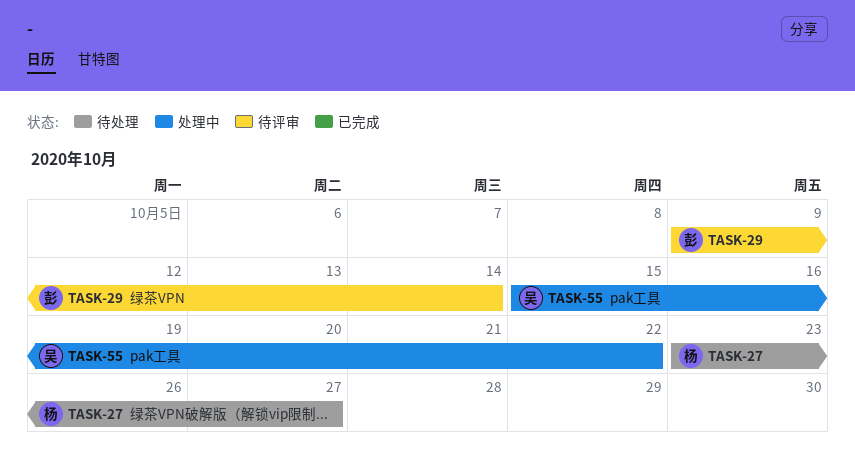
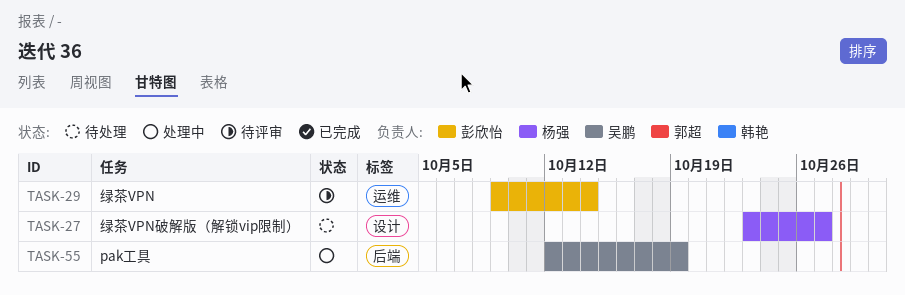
TASK-55, start: Oct 15 -> Oct 12
TASK-55, due: Oct 22 -> Oct 19

